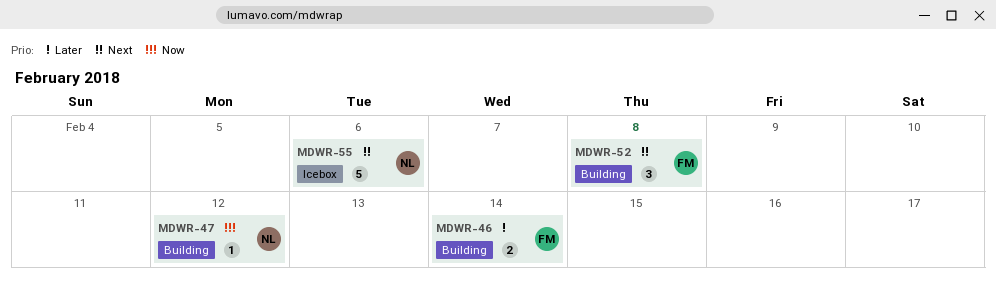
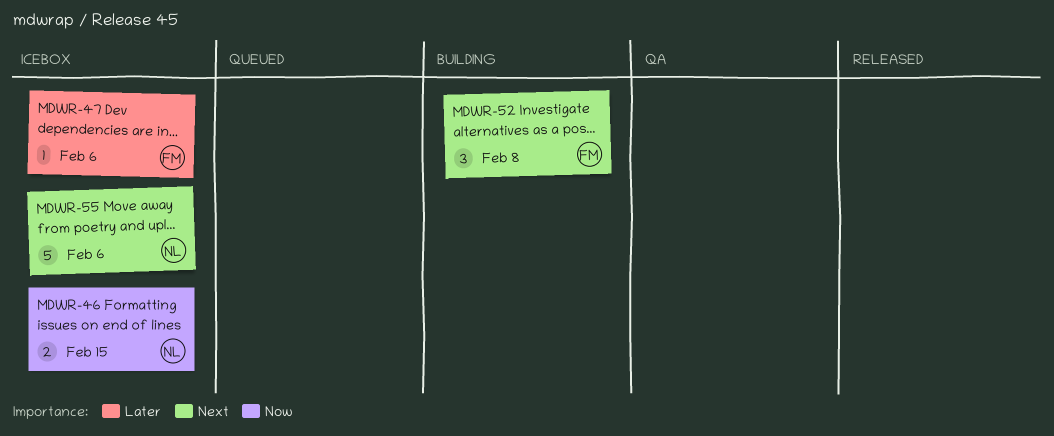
MDWR-46, status: Building -> Icebox
MDWR-46, owner: FM -> NL
MDWR-46, priority: Later -> Now
MDWR-46, due: Feb 14 -> Feb 15
MDWR-47, status: Building -> Icebox
MDWR-47, owner: NL -> FM
MDWR-47, priority: Now -> Later
MDWR-47, due: Feb 12 -> Feb 6

